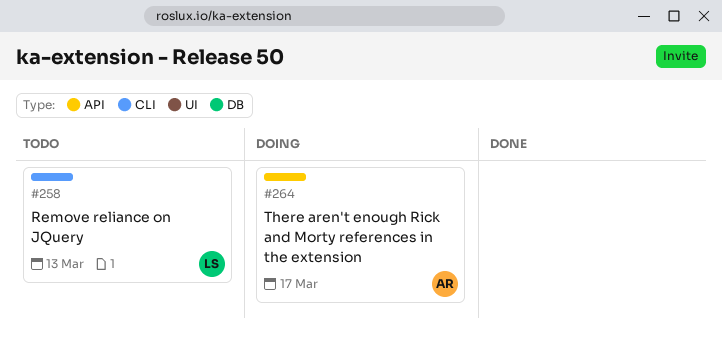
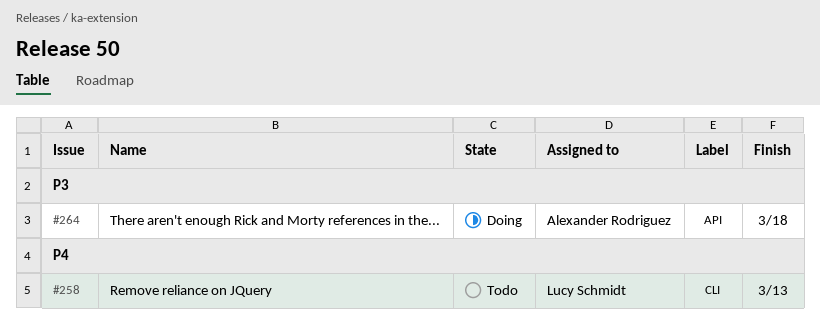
#264, due: Mar 17 -> Mar 18

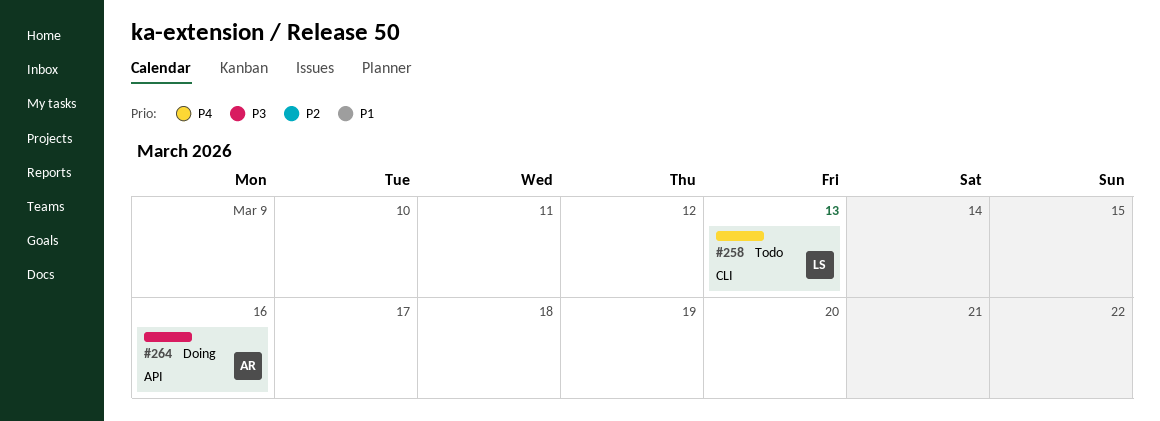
#264, due: Mar 18 -> Mar 16

